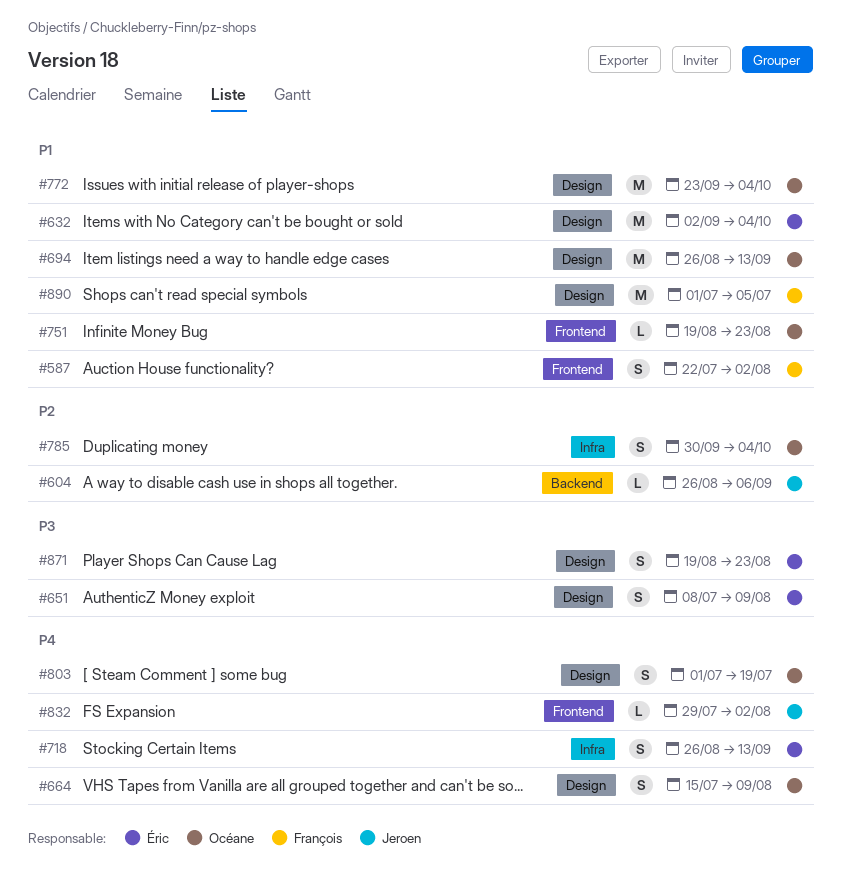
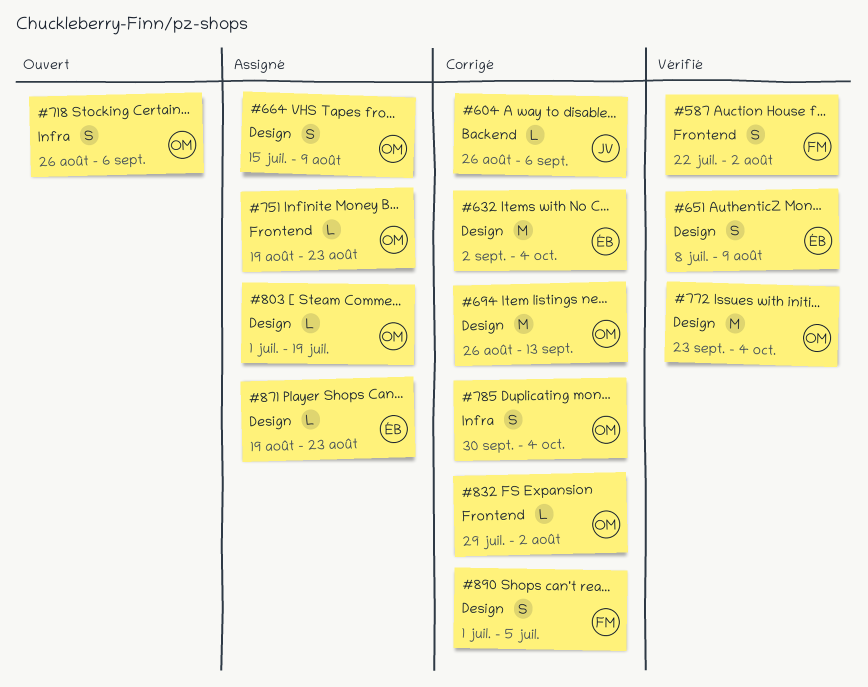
#718, owner: Éric -> Océane
#718, due: Sep 13 -> Sep 6
#803, estimate: S -> L
#832, owner: Jeroen -> Océane
#871, estimate: S -> L
#890, estimate: M -> S

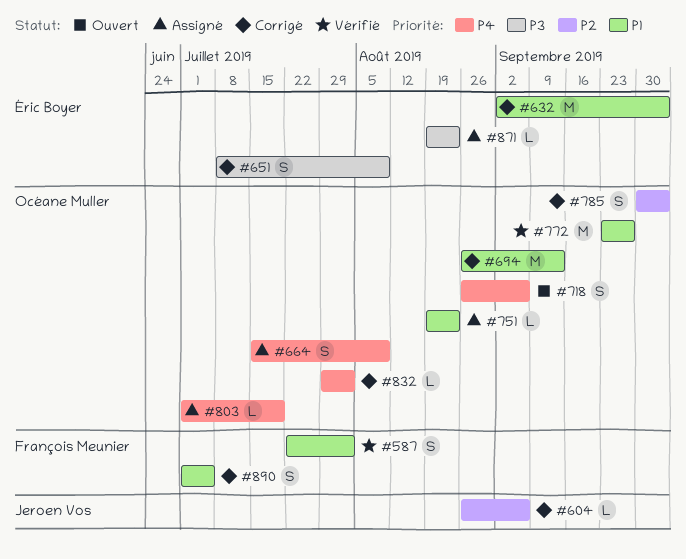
#651, status: Vérifié -> Corrigé
#772, due: Oct 4 -> Sep 27

